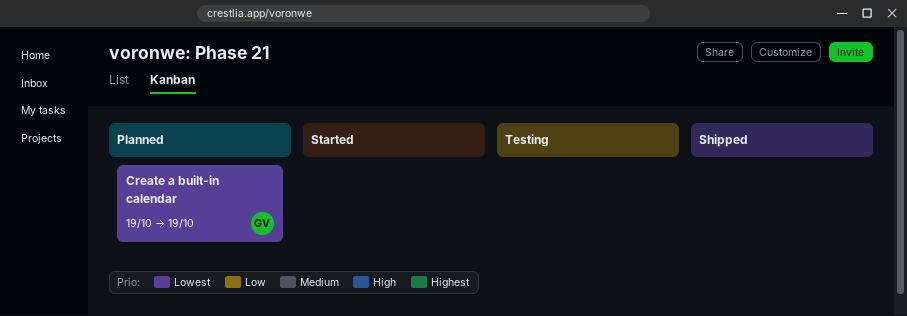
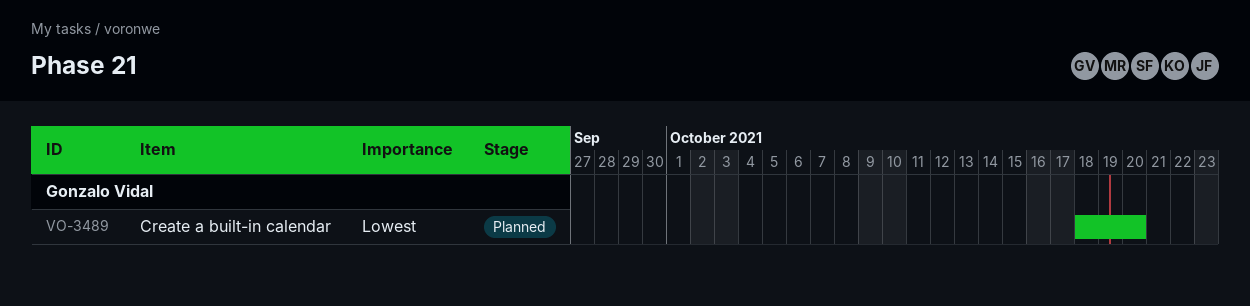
Create a built-in calendar, start: Oct 19 -> Oct 18
Create a built-in calendar, due: Oct 19 -> Oct 20

